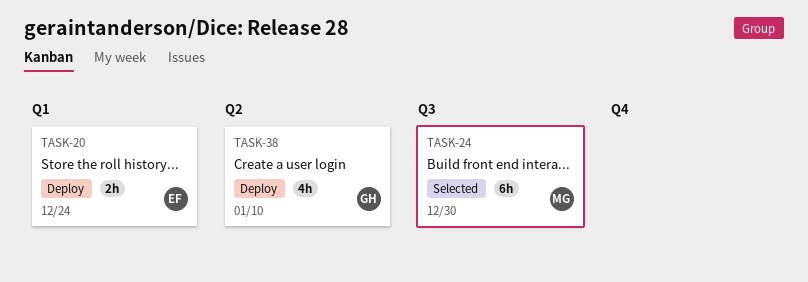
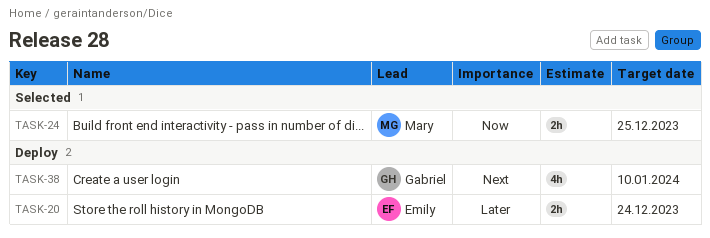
TASK-24, estimate: 6h -> 2h
TASK-24, due: Dec 30 -> Dec 25

